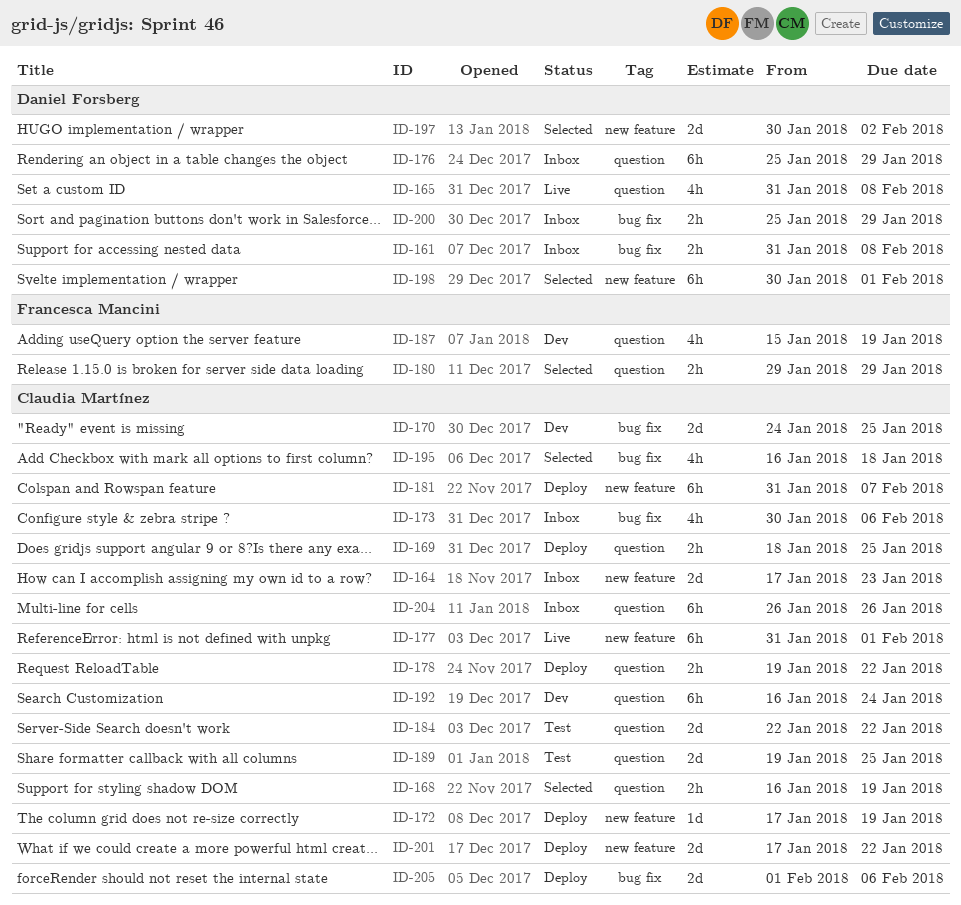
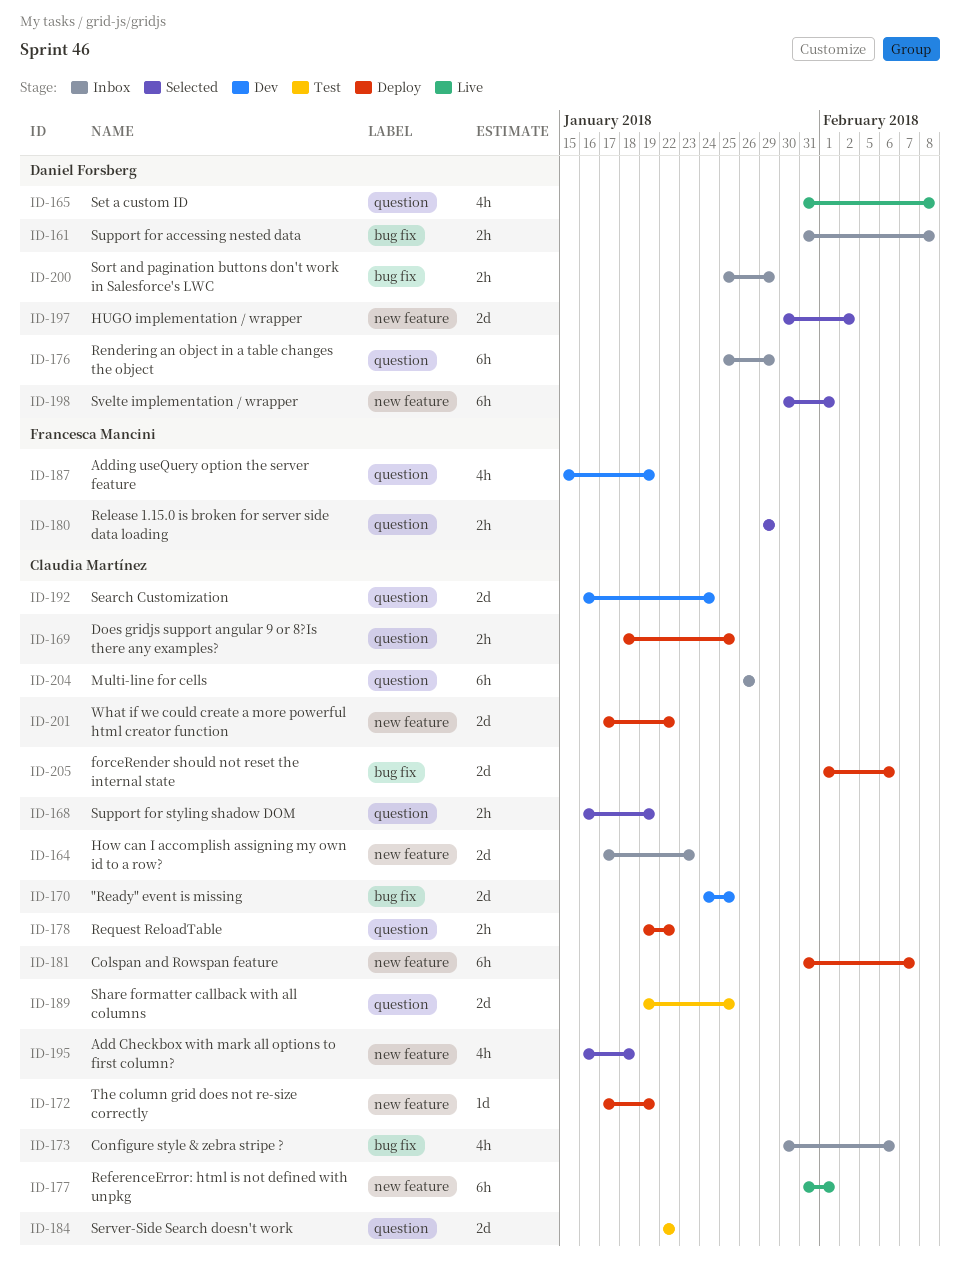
ID-192, estimate: 6h -> 2d
ID-195, label: bug fix -> new feature

